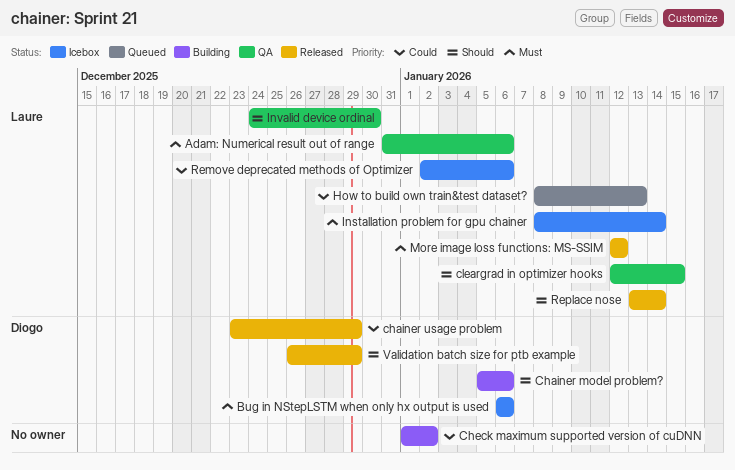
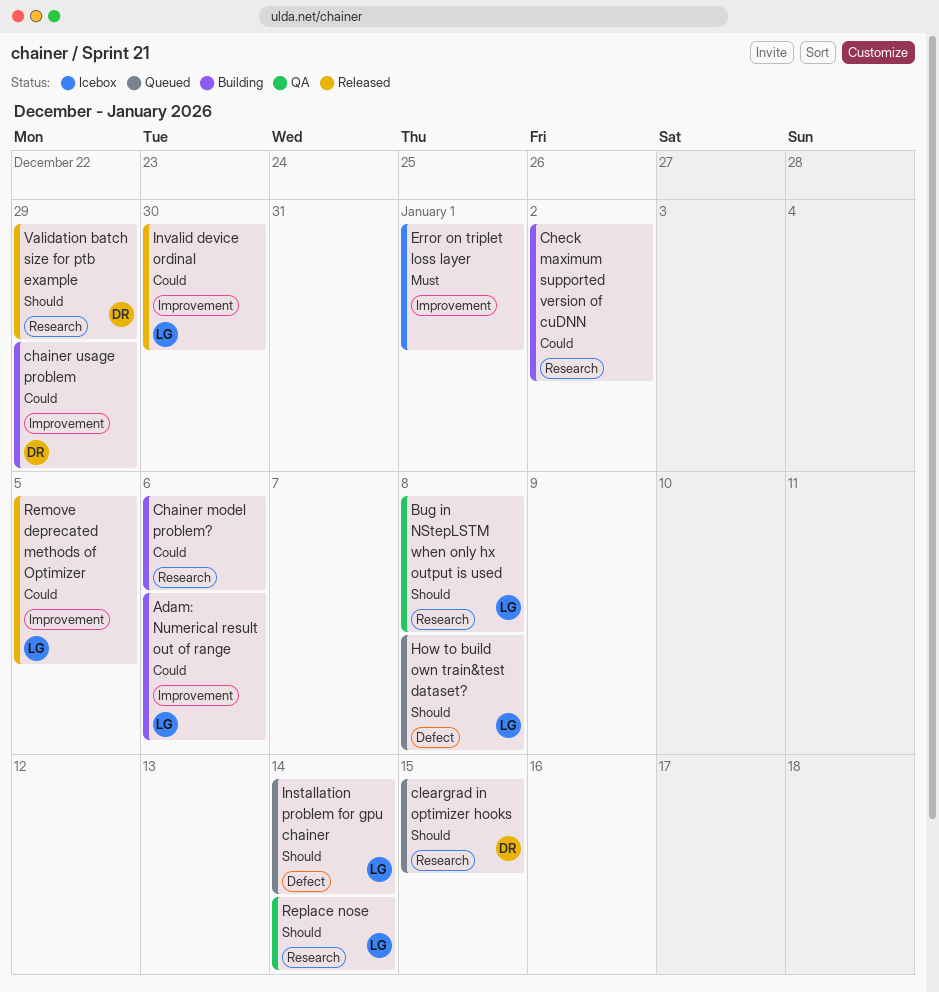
Adam: Numerical result out of range, status: QA -> Building
Adam: Numerical result out of range, priority: Must -> Could
Bug in NStepLSTM when only hx output is used, status: Icebox -> QA
Bug in NStepLSTM when only hx output is used, owner: Diogo -> Laure
Bug in NStepLSTM when only hx output is used, priority: Must -> Should
Bug in NStepLSTM when only hx output is used, due: Jan 6 -> Jan 8
Chainer model problem?, owner: Diogo -> none
Chainer model problem?, priority: Should -> Could
chainer usage problem, status: Released -> Building
cleargrad in optimizer hooks, status: QA -> Queued
cleargrad in optimizer hooks, owner: Laure -> Diogo
Error on triplet loss layer: none -> present
How to build own train&test dataset?, priority: Could -> Should
How to build own train&test dataset?, due: Jan 13 -> Jan 8
Installation problem for gpu chainer, status: Icebox -> Queued
Installation problem for gpu chainer, priority: Must -> Should
Invalid device ordinal, status: QA -> Released
Invalid device ordinal, priority: Should -> Could
More image loss functions: MS-SSIM: present -> none
Remove deprecated methods of Optimizer, status: Icebox -> Released
Remove deprecated methods of Optimizer, due: Jan 6 -> Jan 5
Replace nose, status: Released -> QA

